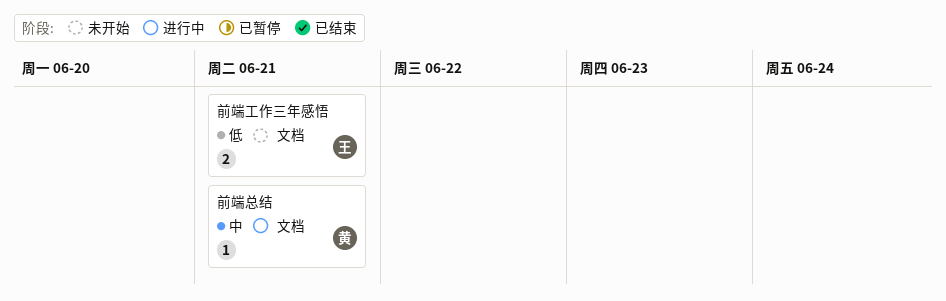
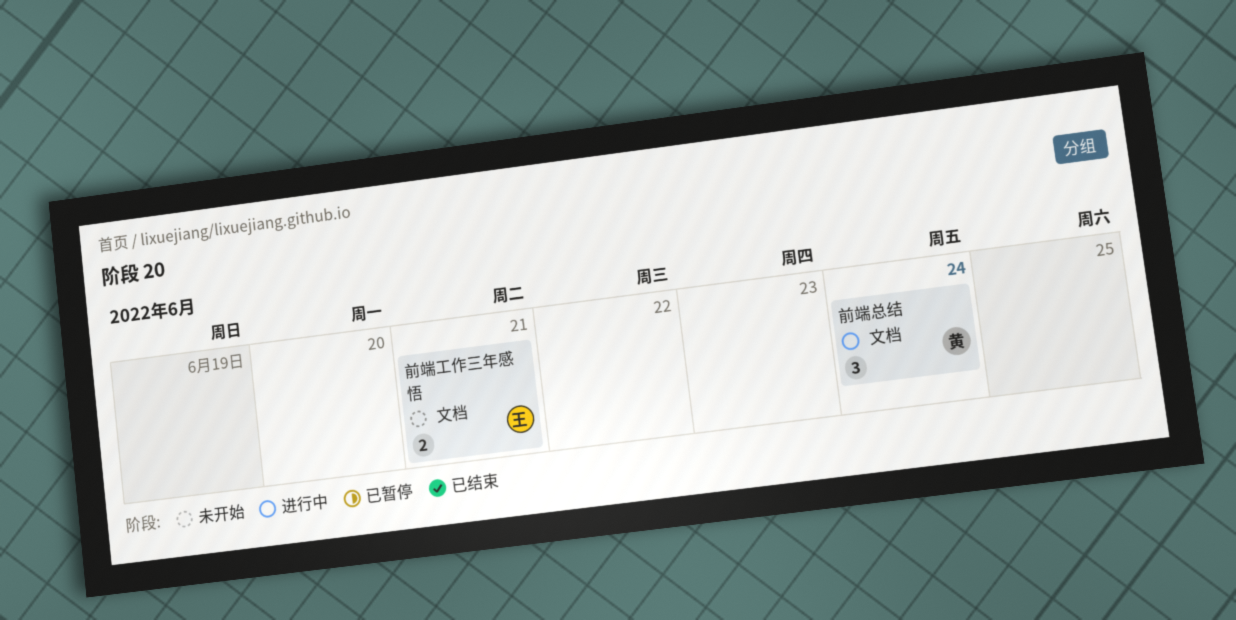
前端总结, estimate: 1 -> 3
前端总结, due: Jun 21 -> Jun 24

